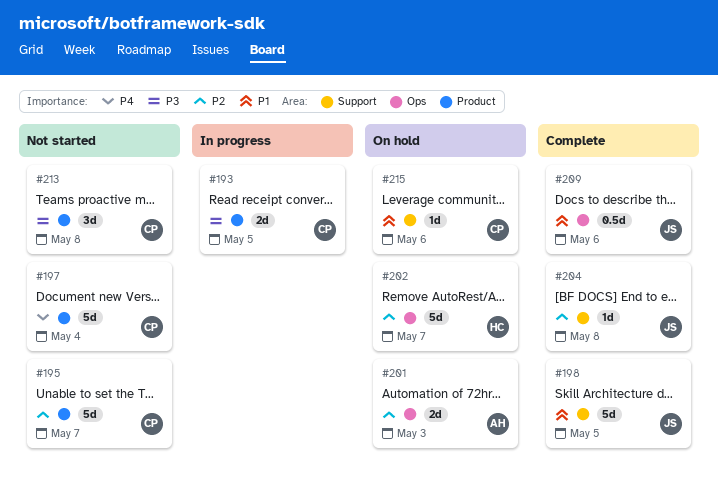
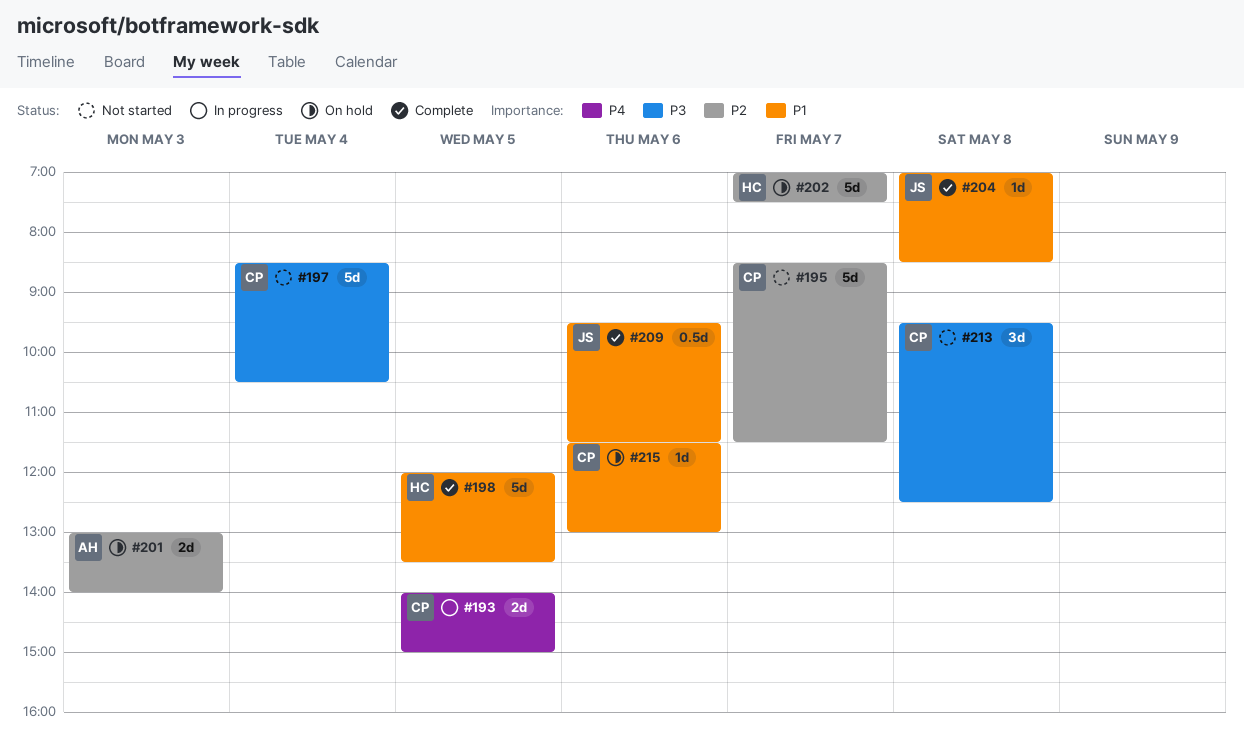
#193, priority: P3 -> P4
#197, priority: P4 -> P3
#198, owner: JS -> HC
#204, priority: P2 -> P1

